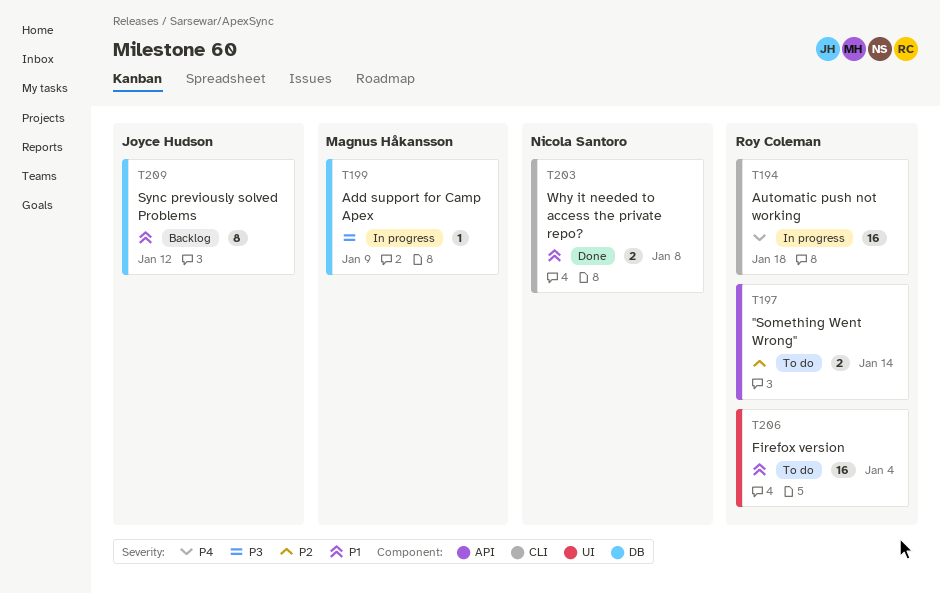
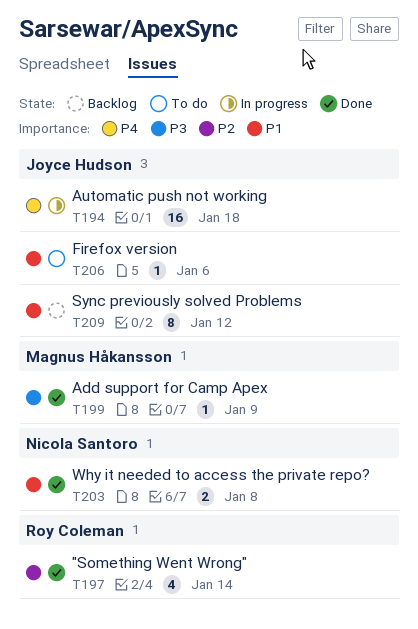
T194, owner: Roy Coleman -> Joyce Hudson
T197, status: To do -> Done
T197, estimate: 2 -> 4
T199, status: In progress -> Done
T206, owner: Roy Coleman -> Joyce Hudson
T206, estimate: 16 -> 1
T206, due: Jan 4 -> Jan 6

